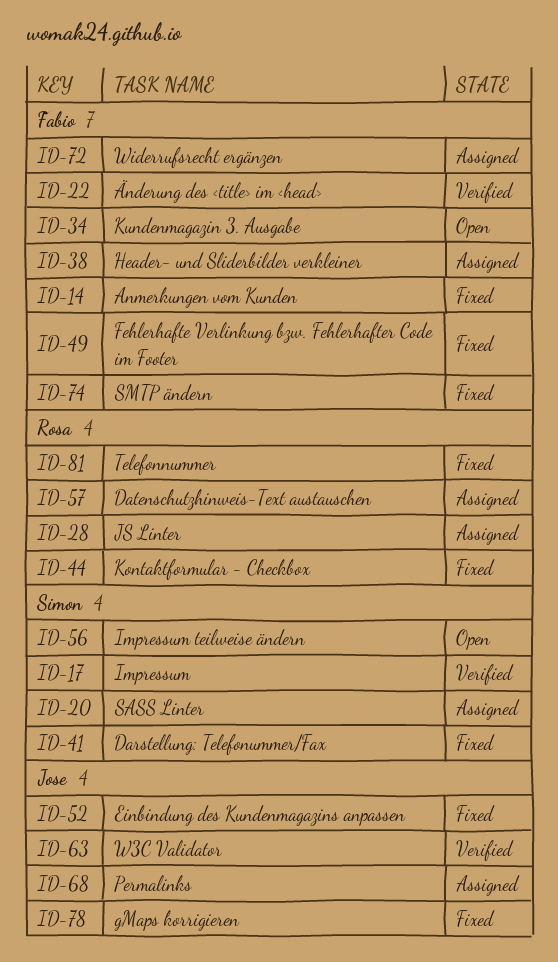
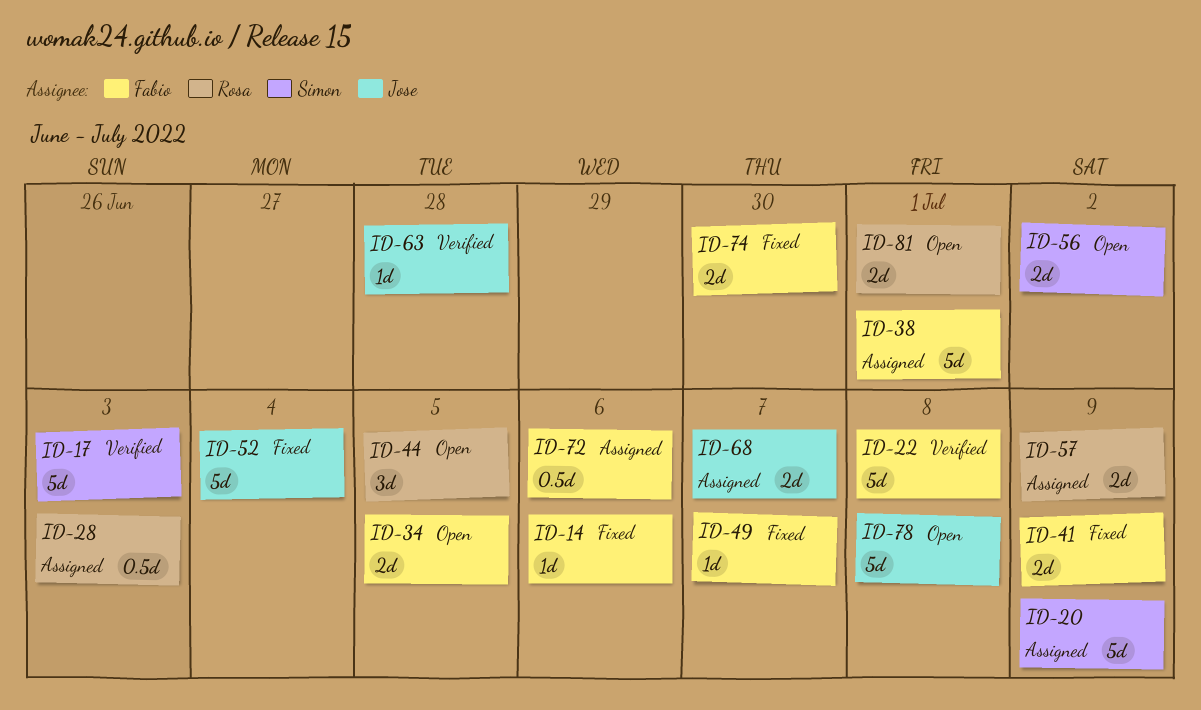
ID-41, owner: Simon -> Fabio
ID-44, status: Fixed -> Open
ID-78, status: Fixed -> Open
ID-81, status: Fixed -> Open

